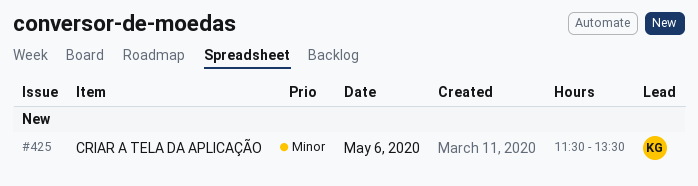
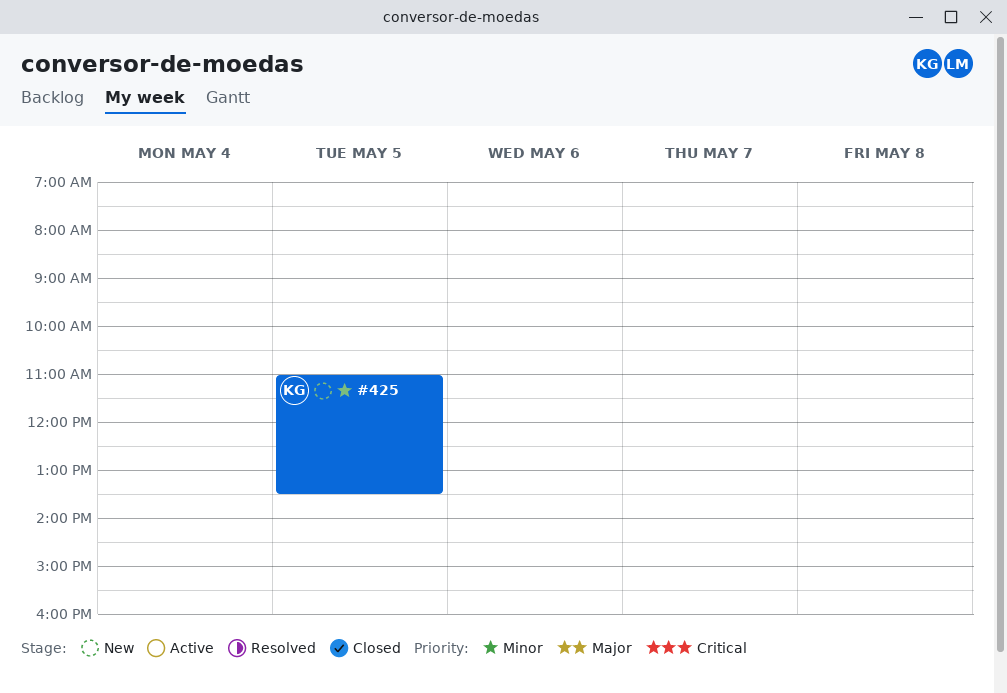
#425, day: May 6 -> May 5
#425, begins: 11:30 -> 11:00

